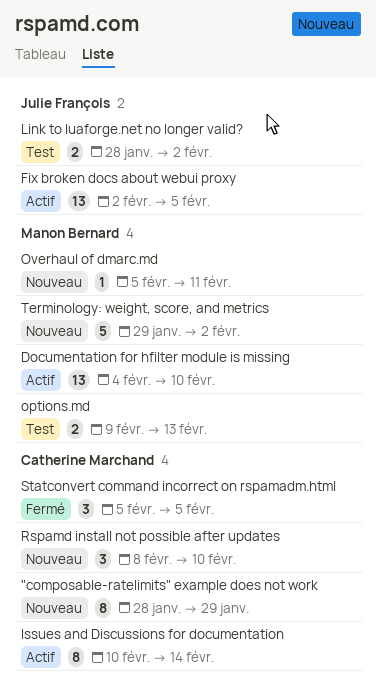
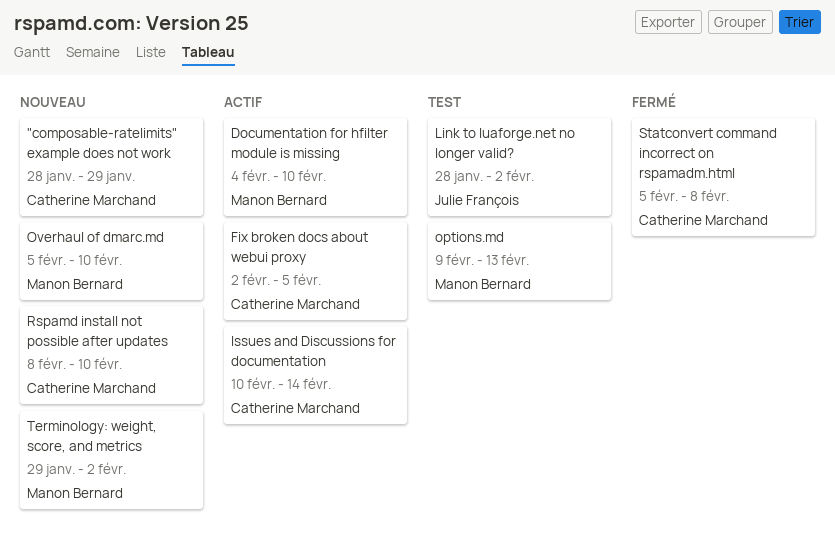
Fix broken docs about webui proxy, owner: Julie François -> Catherine Marchand
Overhaul of dmarc.md, due: Feb 11 -> Feb 10
Statconvert command incorrect on rspamadm.html, due: Feb 5 -> Feb 8

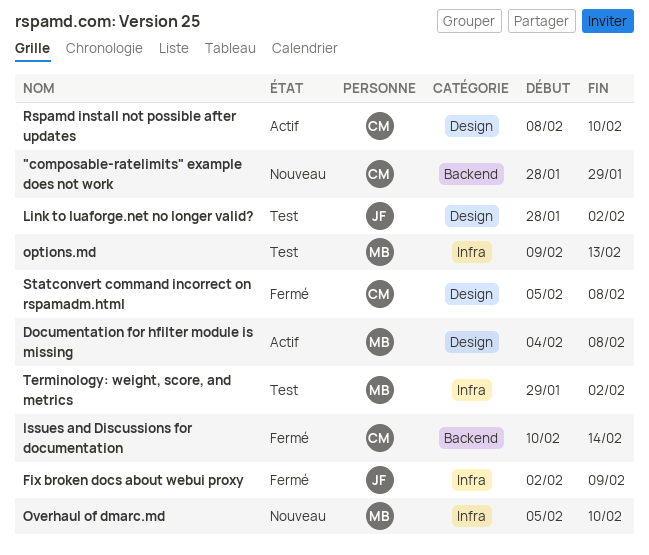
Documentation for hfilter module is missing, due: Feb 10 -> Feb 8
Fix broken docs about webui proxy, status: Actif -> Fermé
Fix broken docs about webui proxy, owner: Catherine Marchand -> Julie François
Fix broken docs about webui proxy, due: Feb 5 -> Feb 9
Issues and Discussions for documentation, status: Actif -> Fermé
Rspamd install not possible after updates, status: Nouveau -> Actif
Terminology: weight, score, and metrics, status: Nouveau -> Test

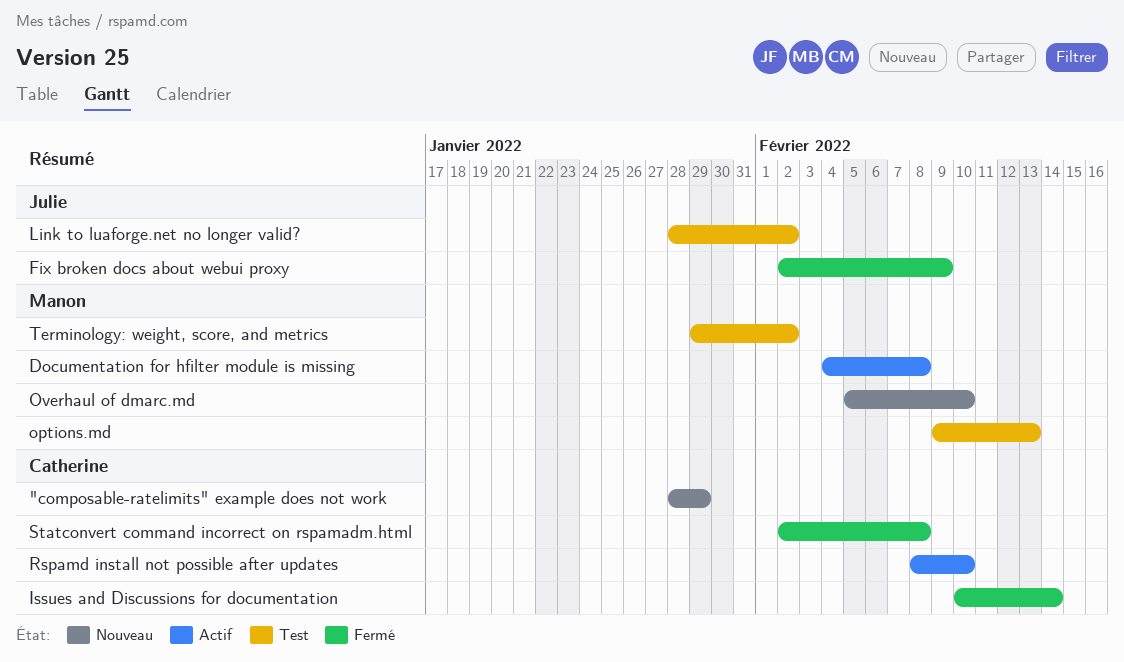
Statconvert command incorrect on rspamadm.html, start: Feb 5 -> Feb 2

